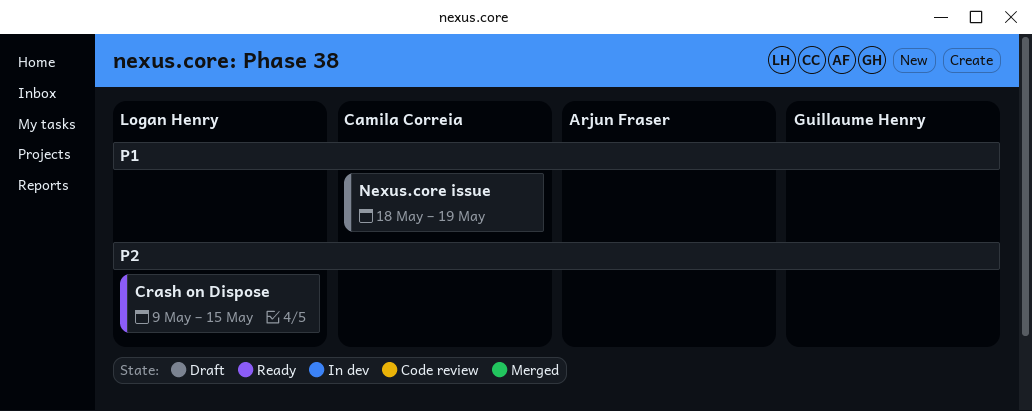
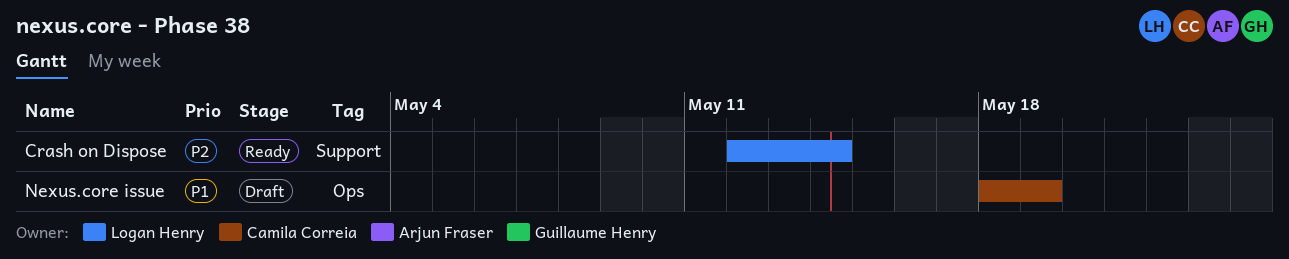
Crash on Dispose, start: May 9 -> May 12
Crash on Dispose, due: May 15 -> May 14

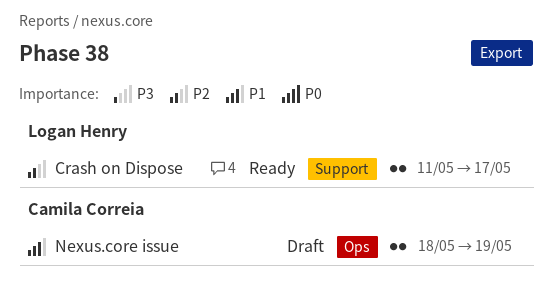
Crash on Dispose, start: May 12 -> May 11
Crash on Dispose, due: May 14 -> May 17

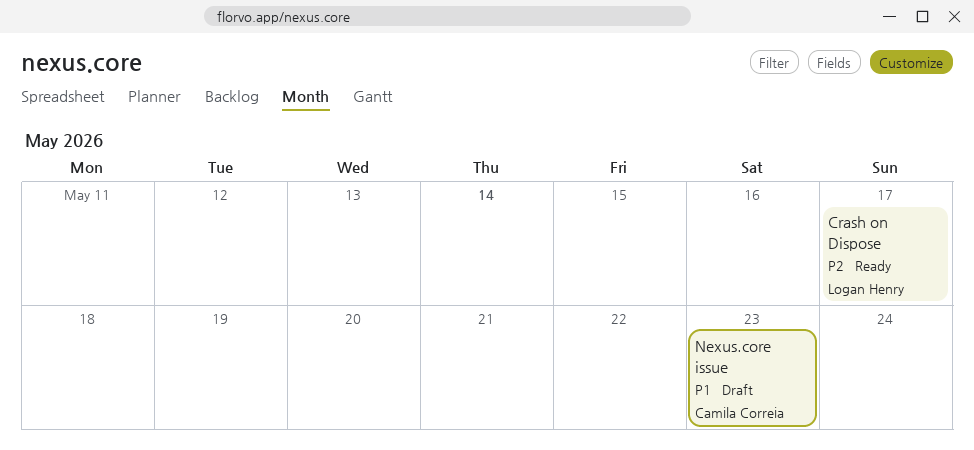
Nexus.core issue, due: May 19 -> May 23

